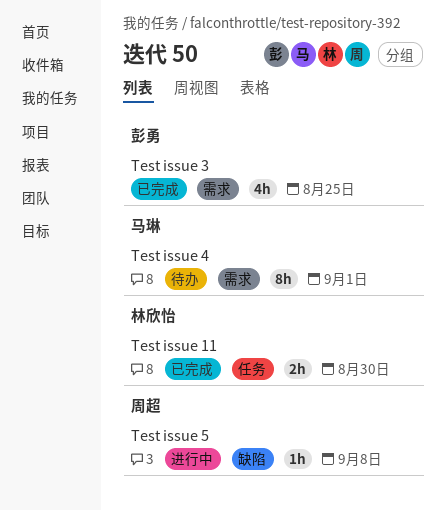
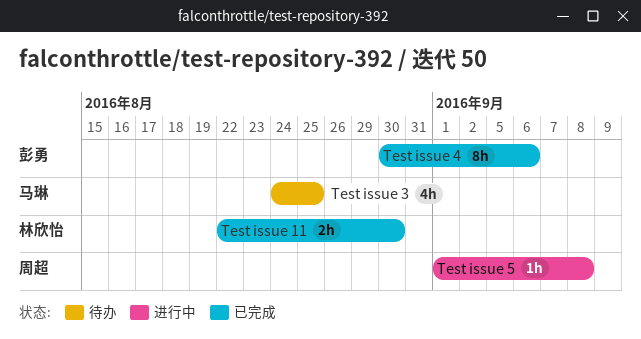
Test issue 3, status: 已完成 -> 待办
Test issue 3, owner: 彭勇 -> 马琳
Test issue 4, status: 待办 -> 已完成
Test issue 4, owner: 马琳 -> 彭勇
Test issue 4, due: Sep 1 -> Sep 6

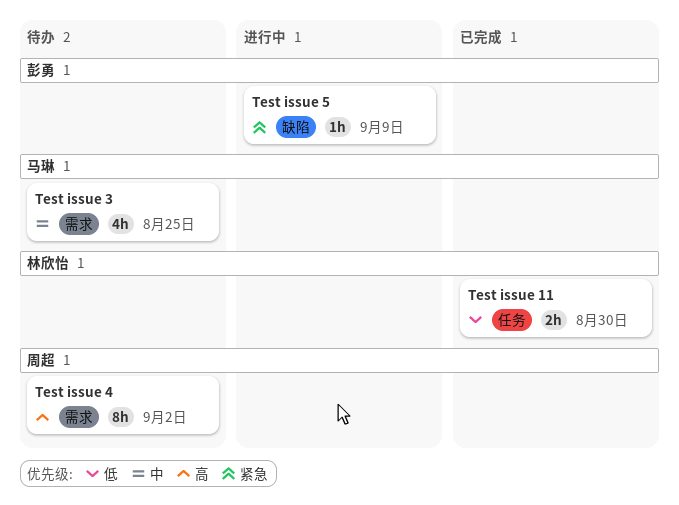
Test issue 4, status: 已完成 -> 待办
Test issue 4, owner: 彭勇 -> 周超
Test issue 4, due: Sep 6 -> Sep 2
Test issue 5, owner: 周超 -> 彭勇
Test issue 5, due: Sep 8 -> Sep 9

